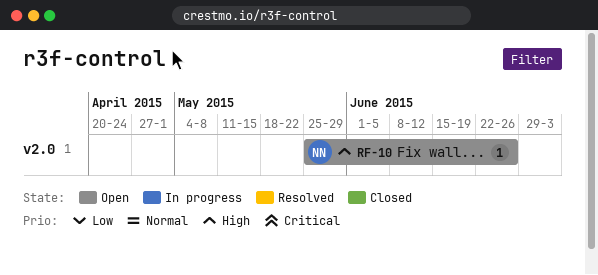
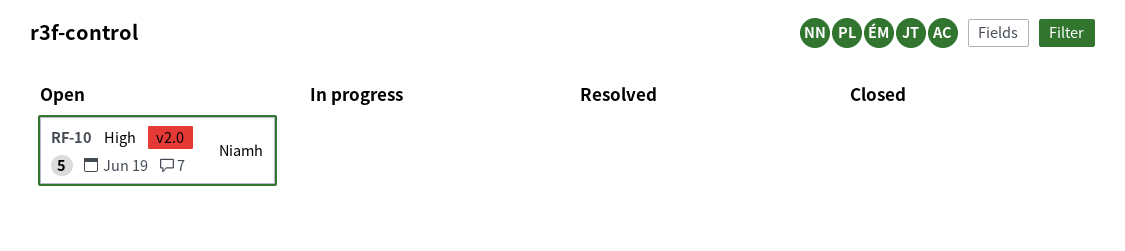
RF-10, estimate: 1 -> 5
RF-10, due: Jun 26 -> Jun 19

